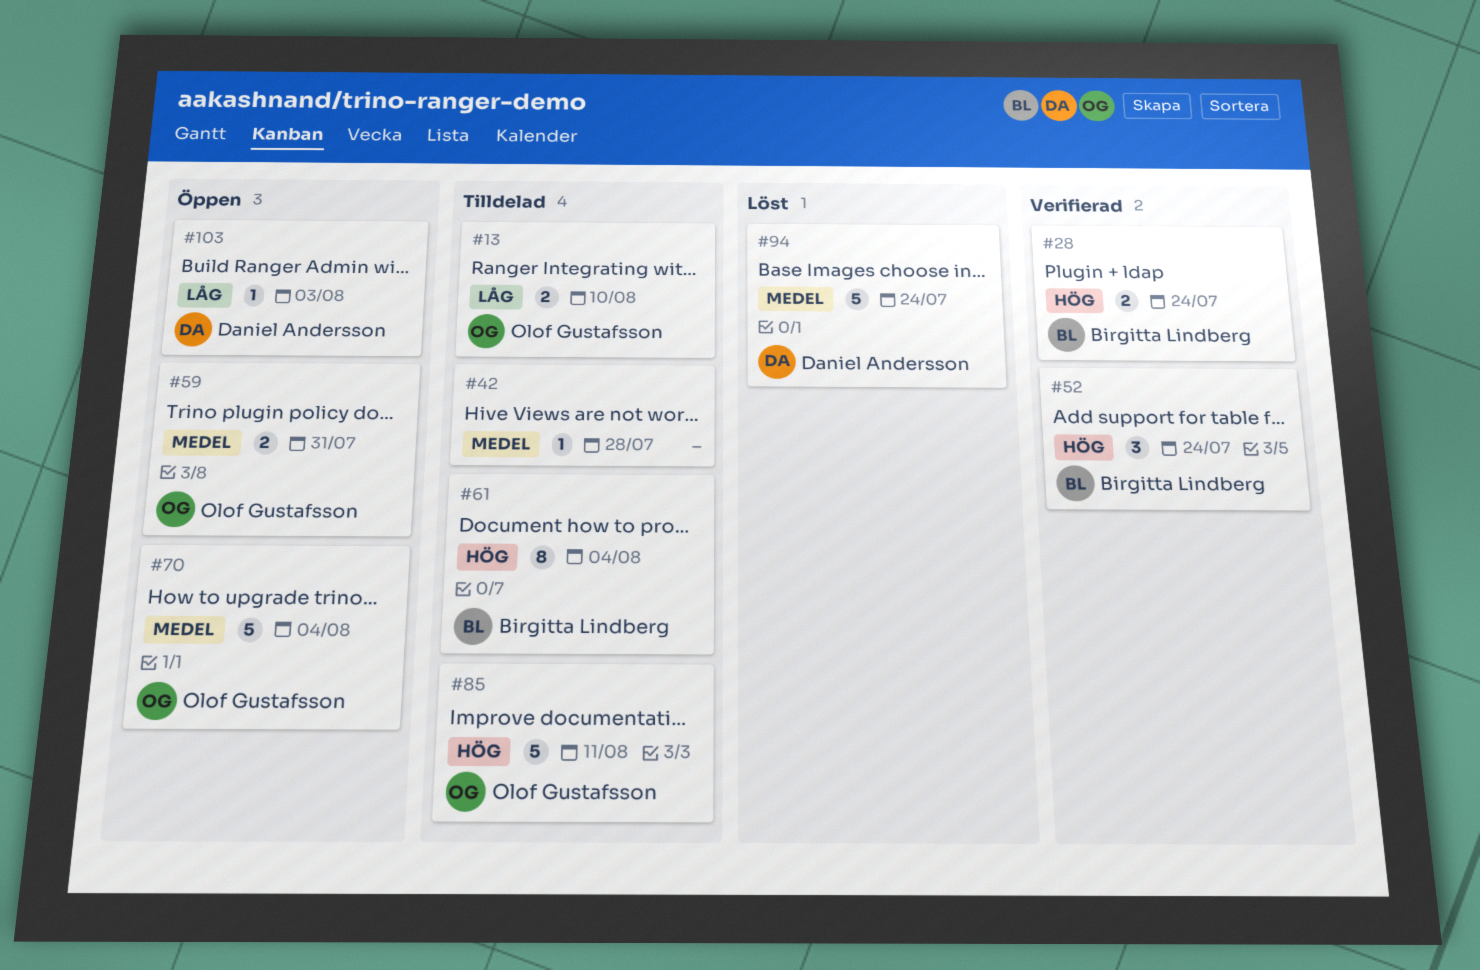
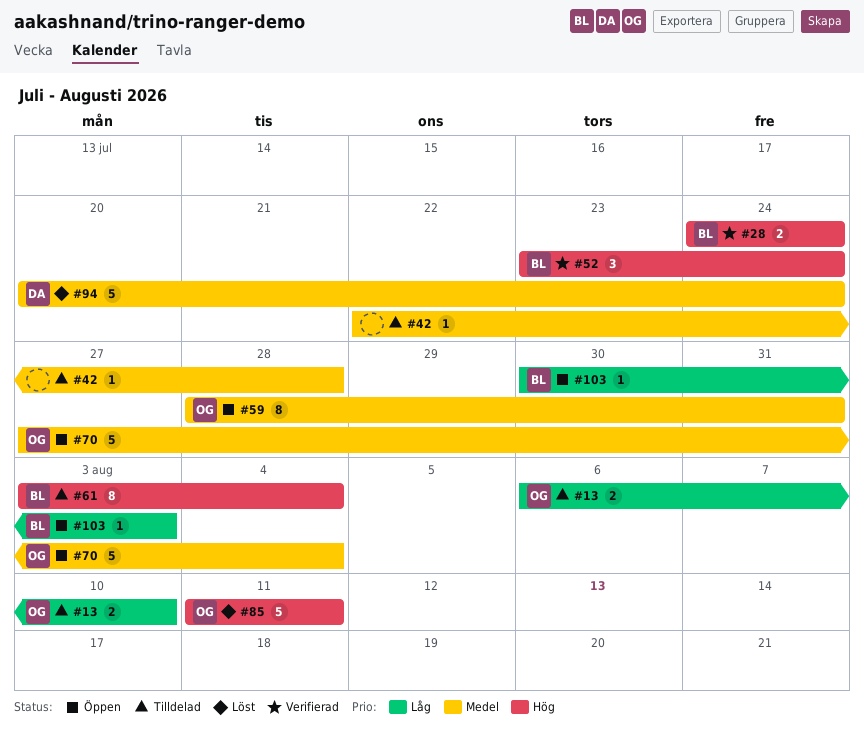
#59, estimate: 2 -> 8
#85, status: Tilldelad -> Löst
#103, owner: Daniel Andersson -> Birgitta Lindberg

